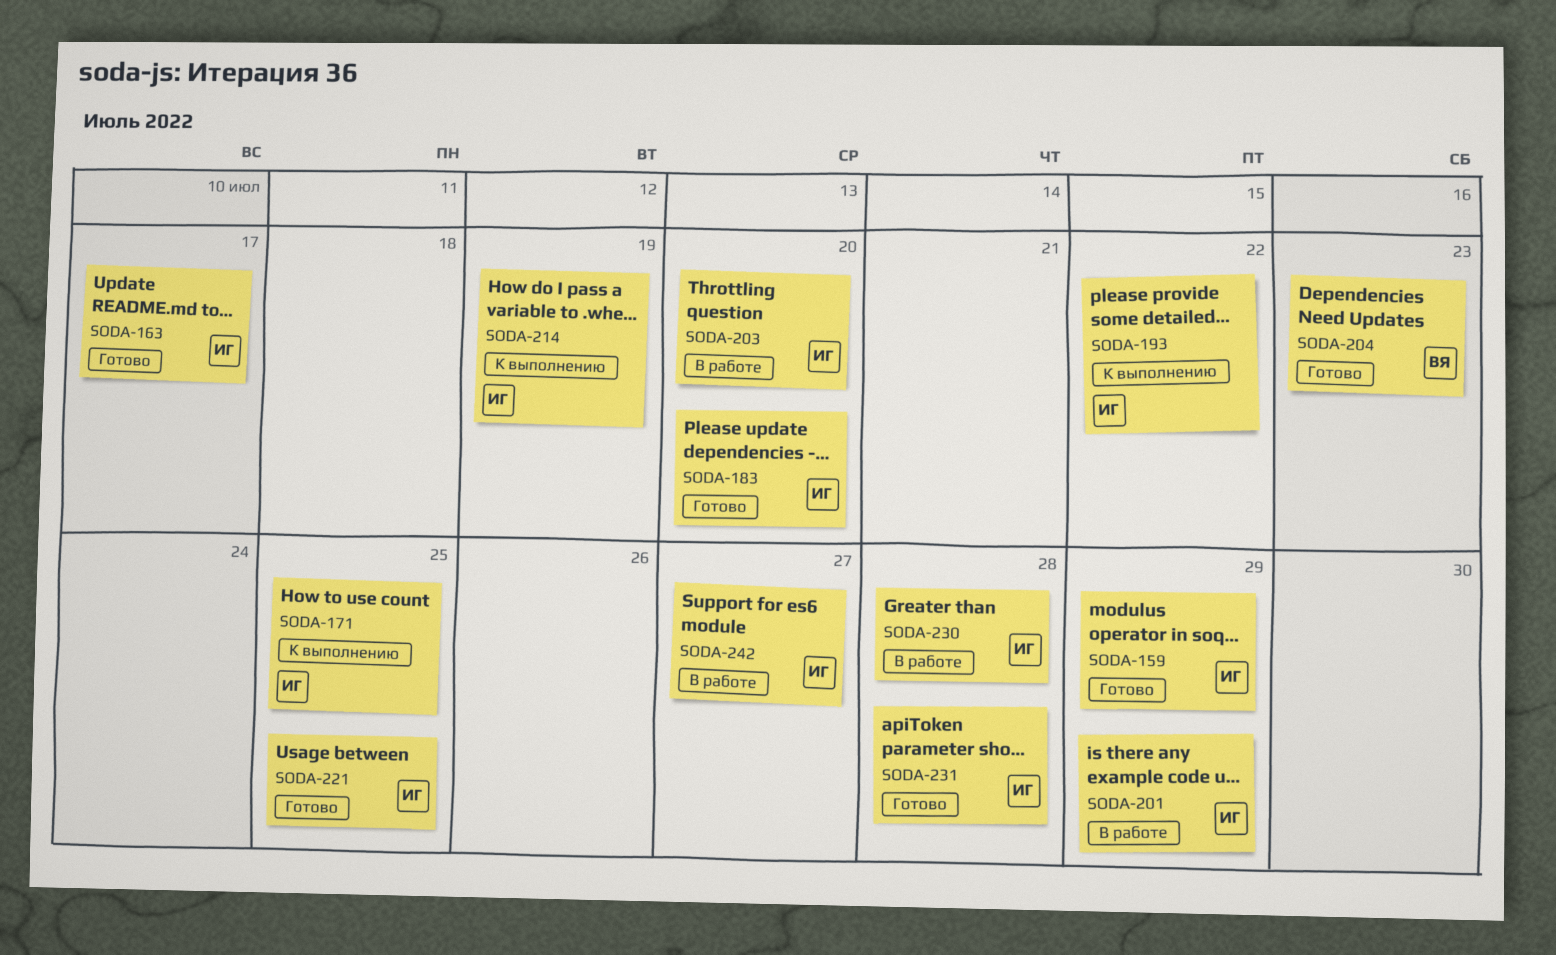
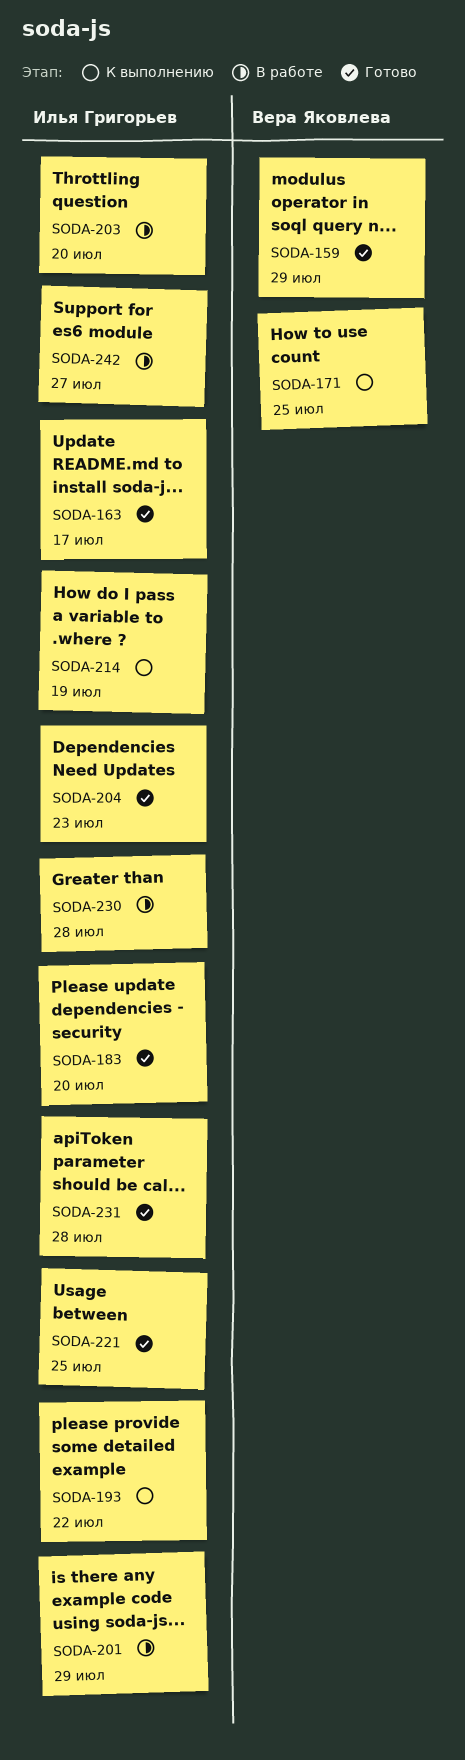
SODA-159, owner: Илья Григорьев -> Вера Яковлева
SODA-171, owner: Илья Григорьев -> Вера Яковлева
SODA-204, owner: Вера Яковлева -> Илья Григорьев

